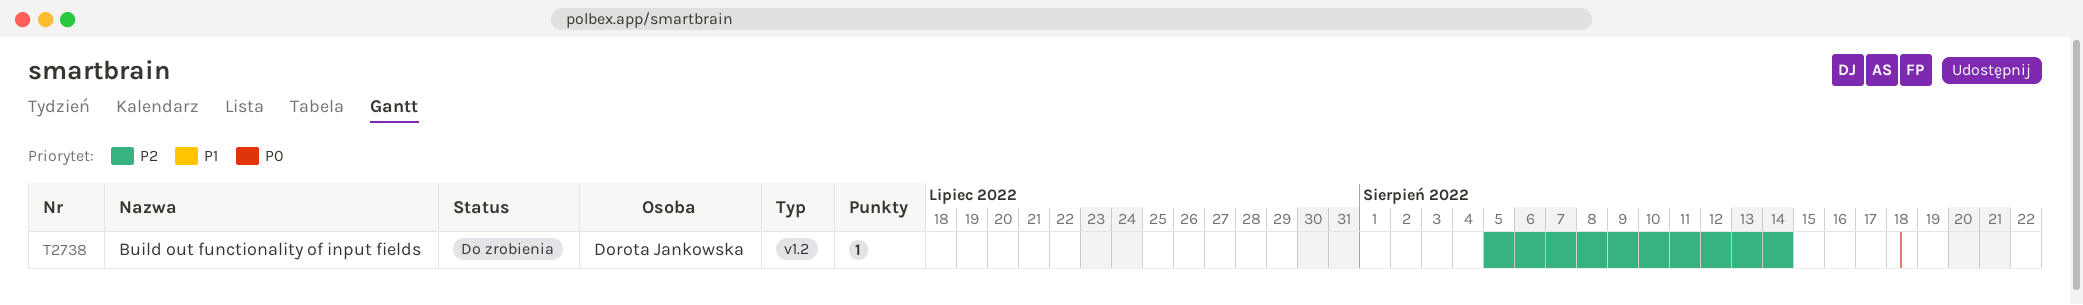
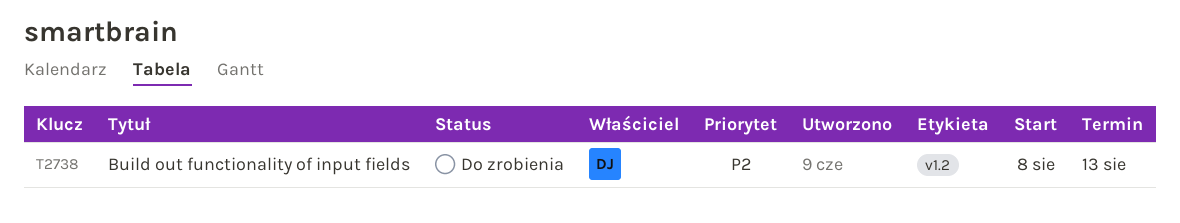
T2738, start: Aug 5 -> Aug 8
T2738, due: Aug 14 -> Aug 13

